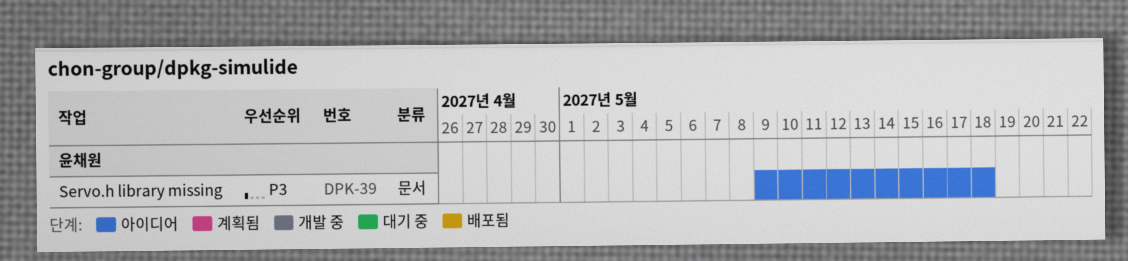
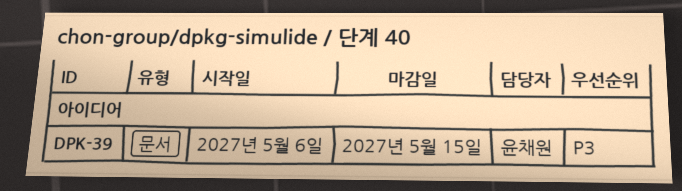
DPK-39, start: May 9 -> May 6
DPK-39, due: May 18 -> May 15

